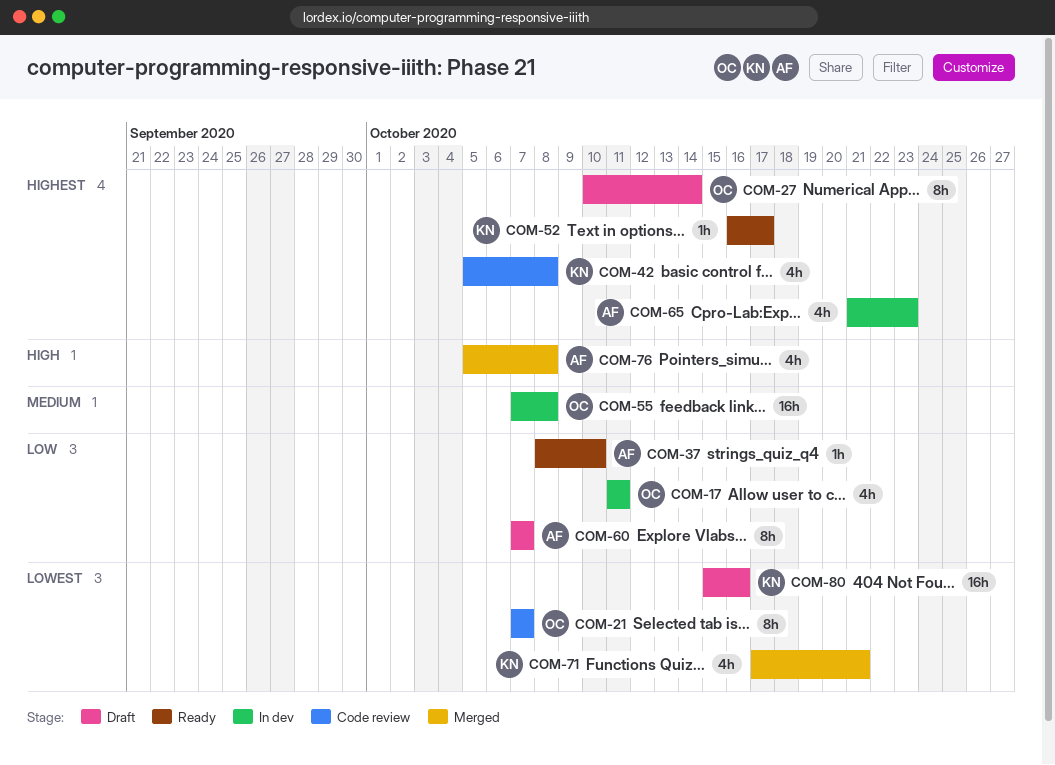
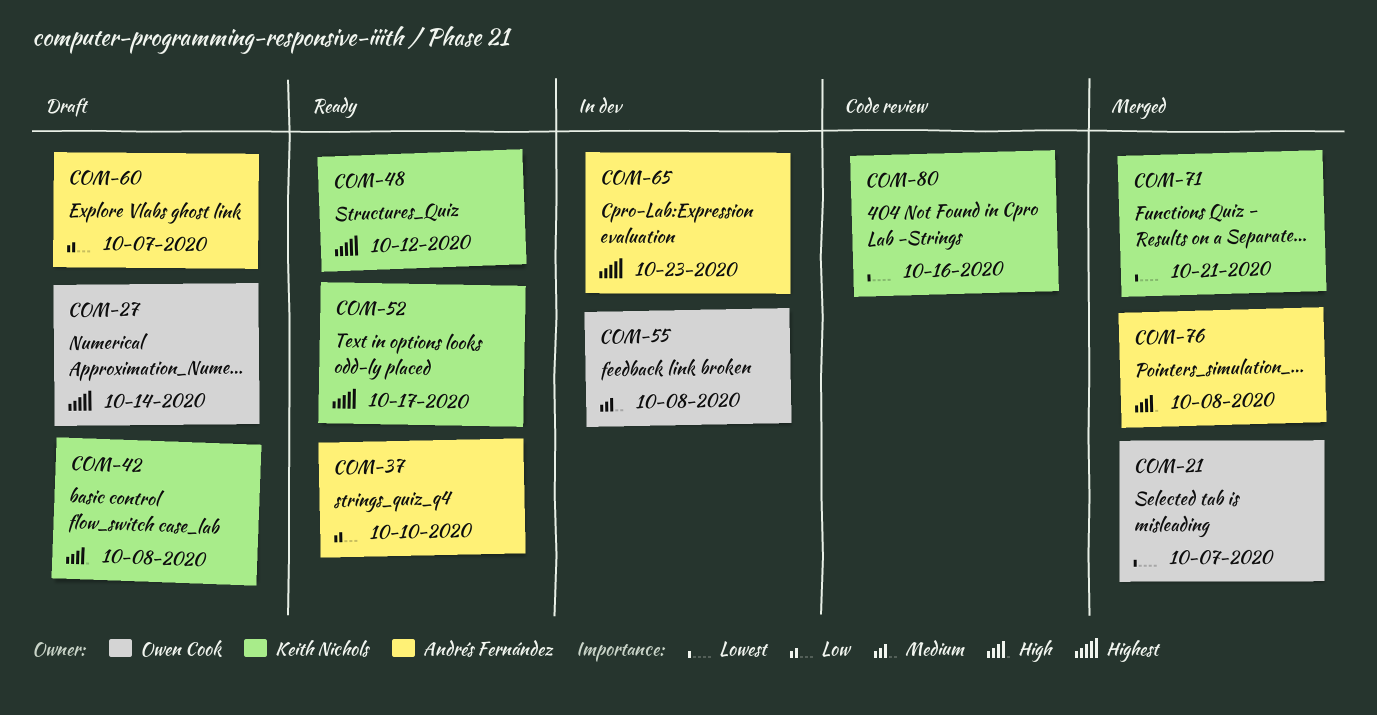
COM-17: present -> none
COM-21, status: Code review -> Merged
COM-42, status: Code review -> Draft
COM-42, priority: Highest -> High
COM-48: none -> present
COM-80, status: Draft -> Code review

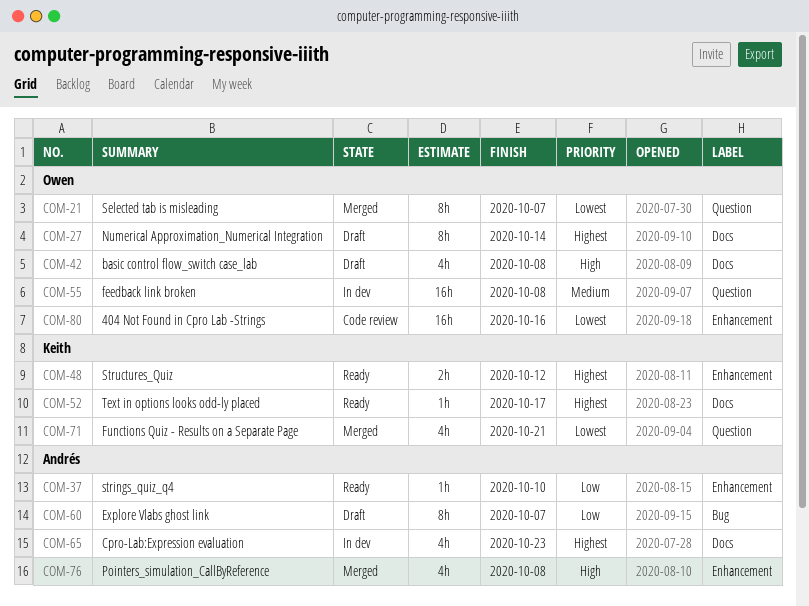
COM-42, owner: Keith Nichols -> Owen Cook
COM-80, owner: Keith Nichols -> Owen Cook

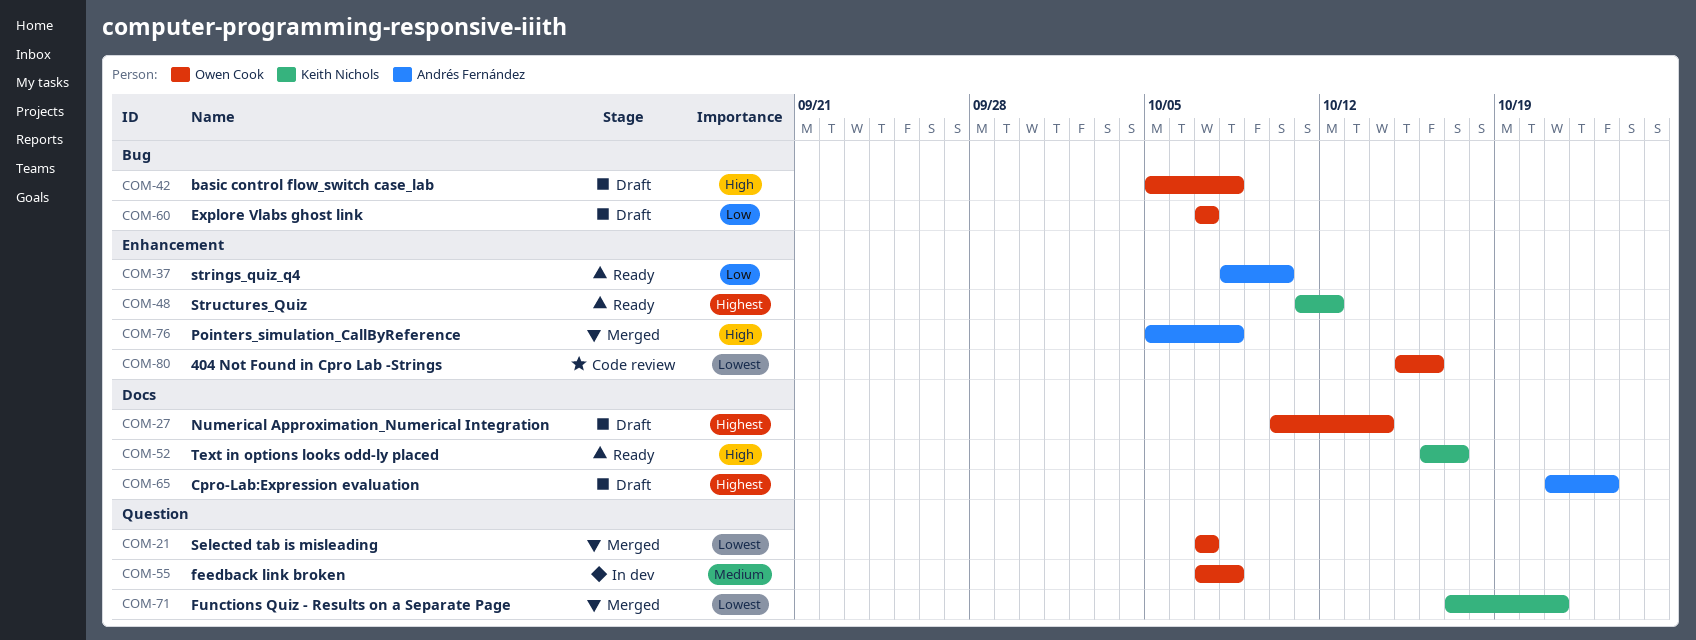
COM-42, label: Docs -> Bug
COM-52, priority: Highest -> High
COM-60, owner: Andrés Fernández -> Owen Cook
COM-65, status: In dev -> Draft

